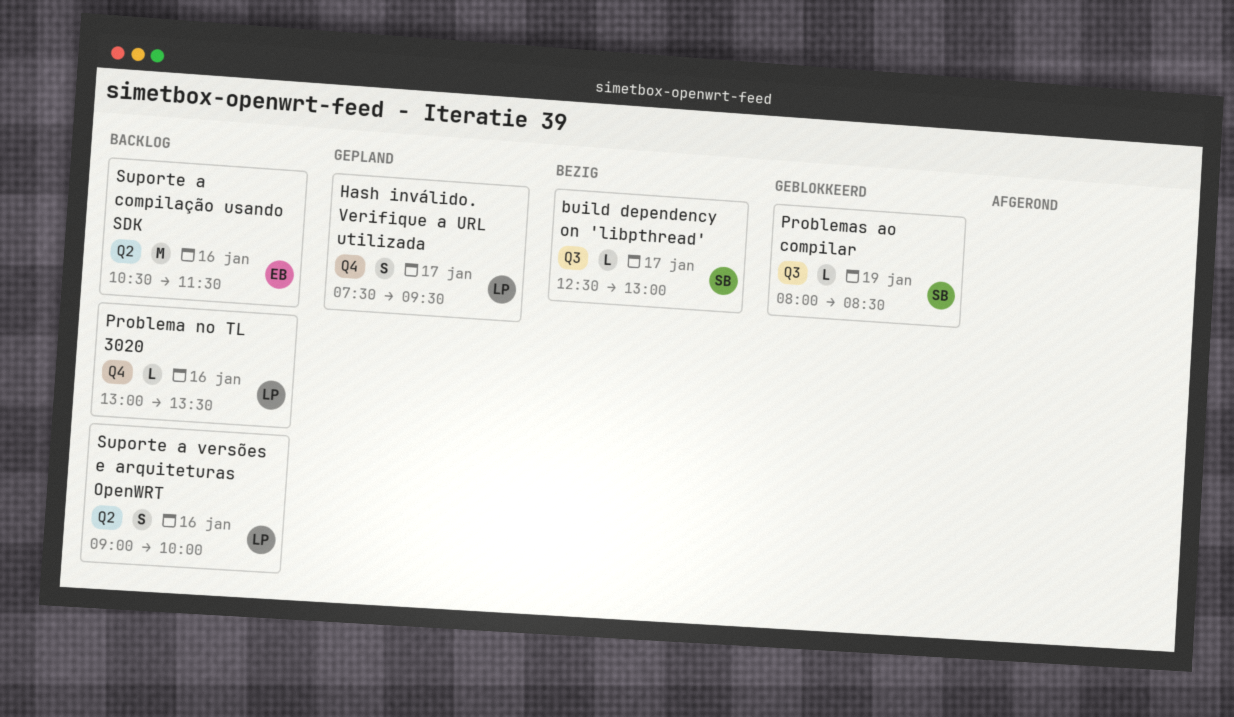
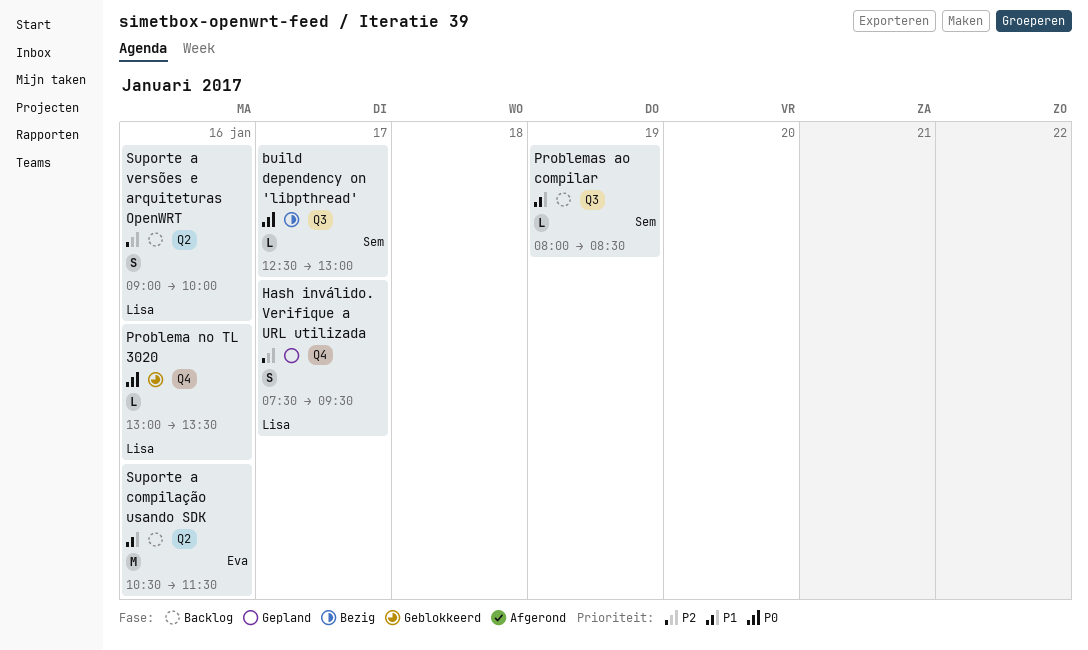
Problema no TL 3020, status: Backlog -> Geblokkeerd
Problemas ao compilar, status: Geblokkeerd -> Backlog

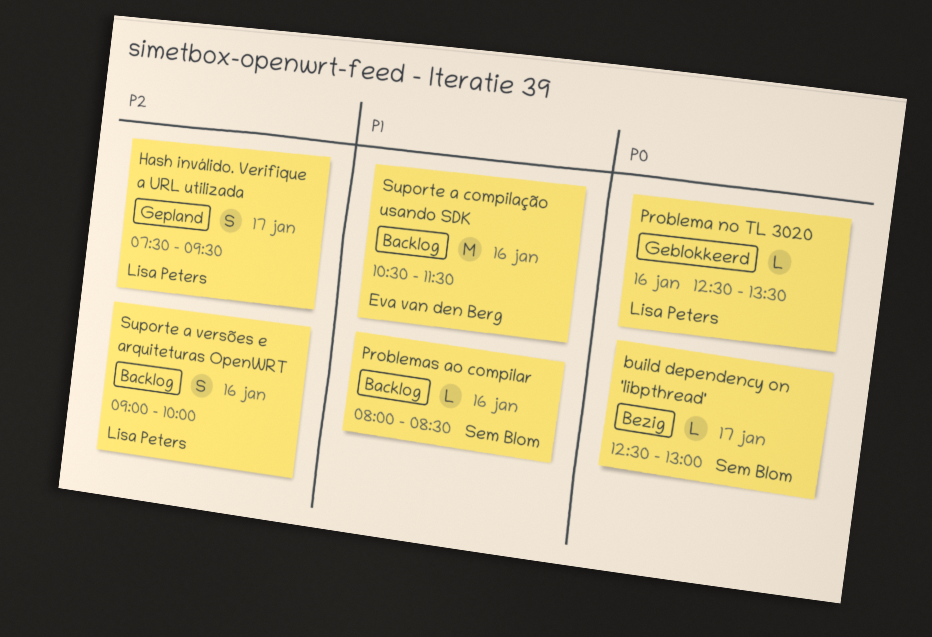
Problema no TL 3020, begins: 13:00 -> 12:30
Problemas ao compilar, day: Jan 19 -> Jan 16

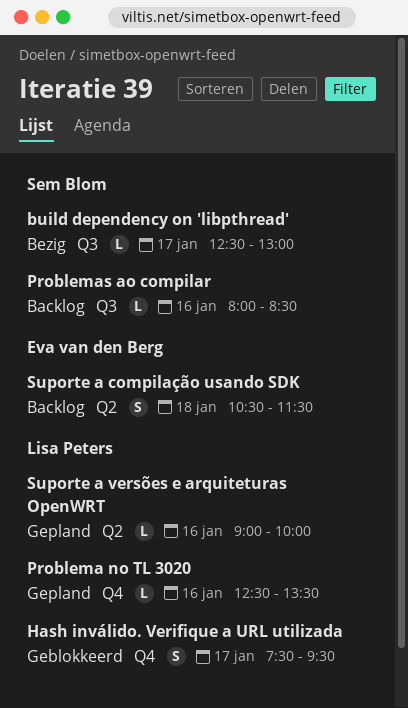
Hash inválido. Verifique a URL utilizada, status: Gepland -> Geblokkeerd
Problema no TL 3020, status: Geblokkeerd -> Gepland
Suporte a compilação usando SDK, estimate: M -> S
Suporte a compilação usando SDK, day: Jan 16 -> Jan 18
Suporte a versões e arquiteturas OpenWRT, status: Backlog -> Gepland
Suporte a versões e arquiteturas OpenWRT, estimate: S -> L

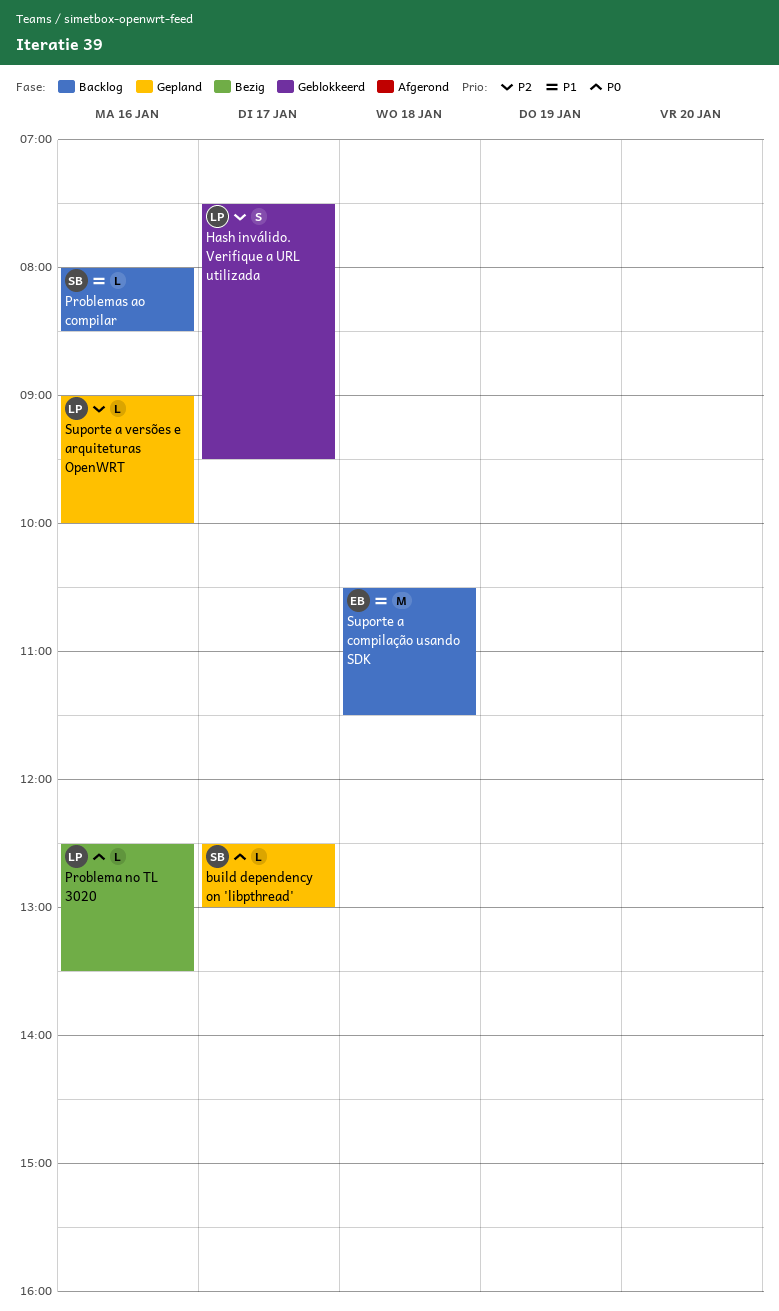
build dependency on 'libpthread', status: Bezig -> Gepland
Problema no TL 3020, status: Gepland -> Bezig
Suporte a compilação usando SDK, estimate: S -> M

